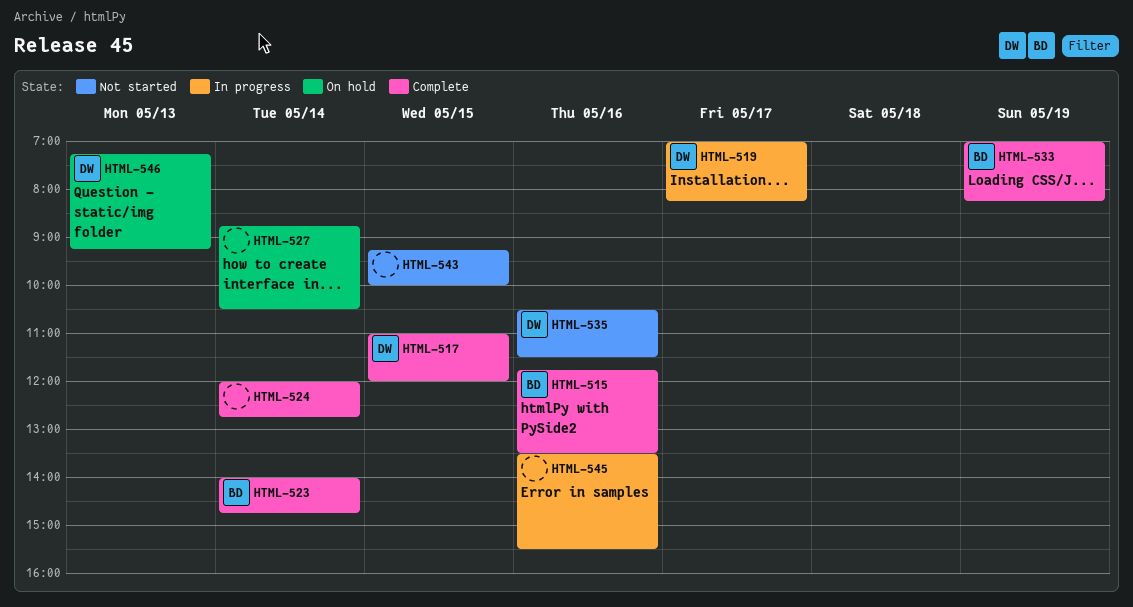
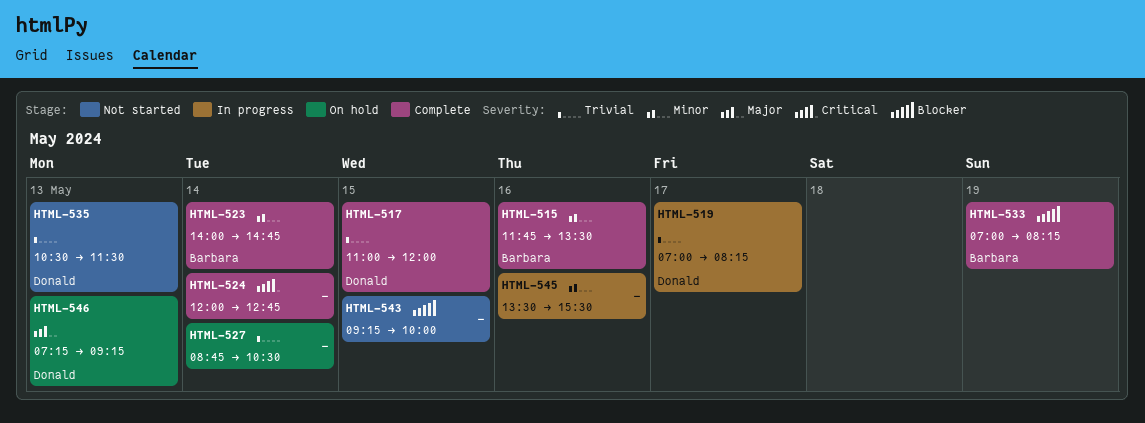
HTML-535, day: May 16 -> May 13

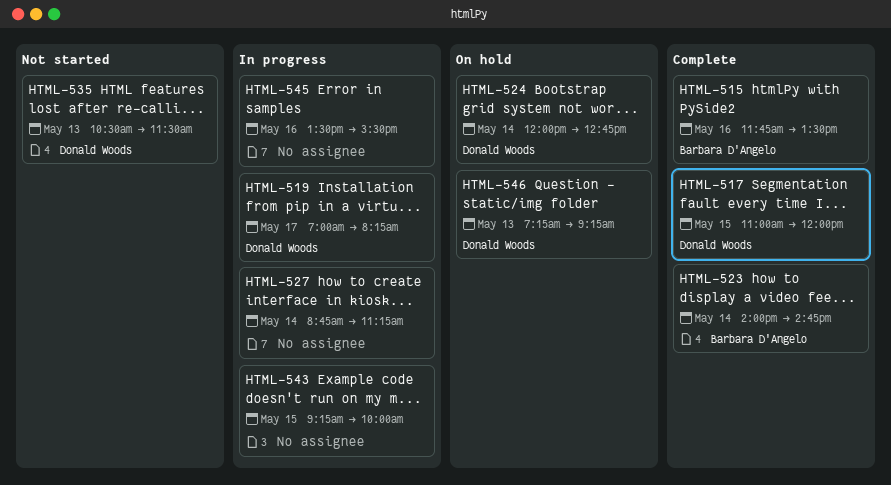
HTML-524, status: Complete -> On hold
HTML-524, owner: none -> Donald Woods
HTML-527, status: On hold -> In progress
HTML-527, ends: 10:30 -> 11:15
HTML-533: present -> none
HTML-543, status: Not started -> In progress

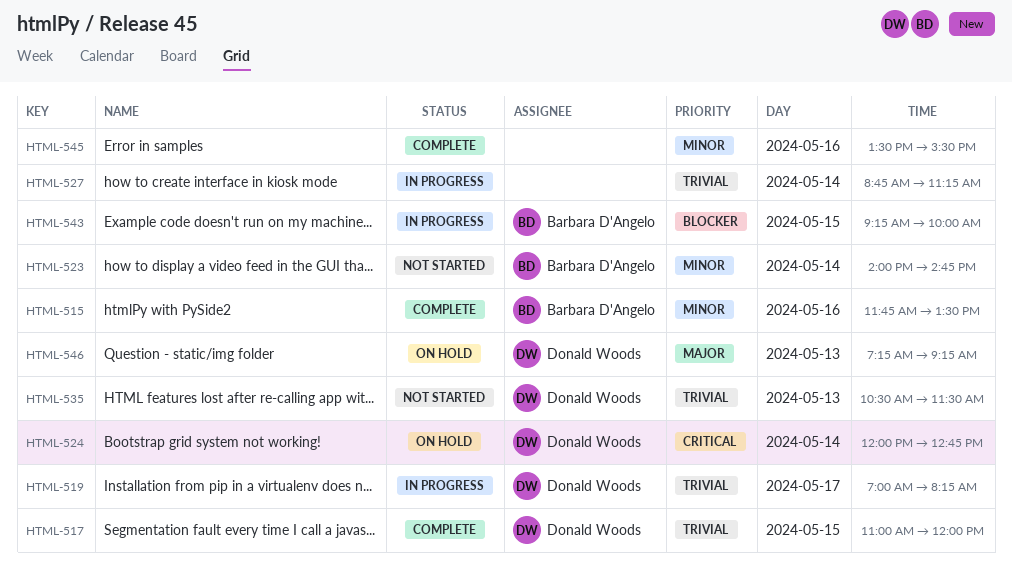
HTML-523, status: Complete -> Not started
HTML-543, owner: none -> Barbara D'Angelo
HTML-545, status: In progress -> Complete

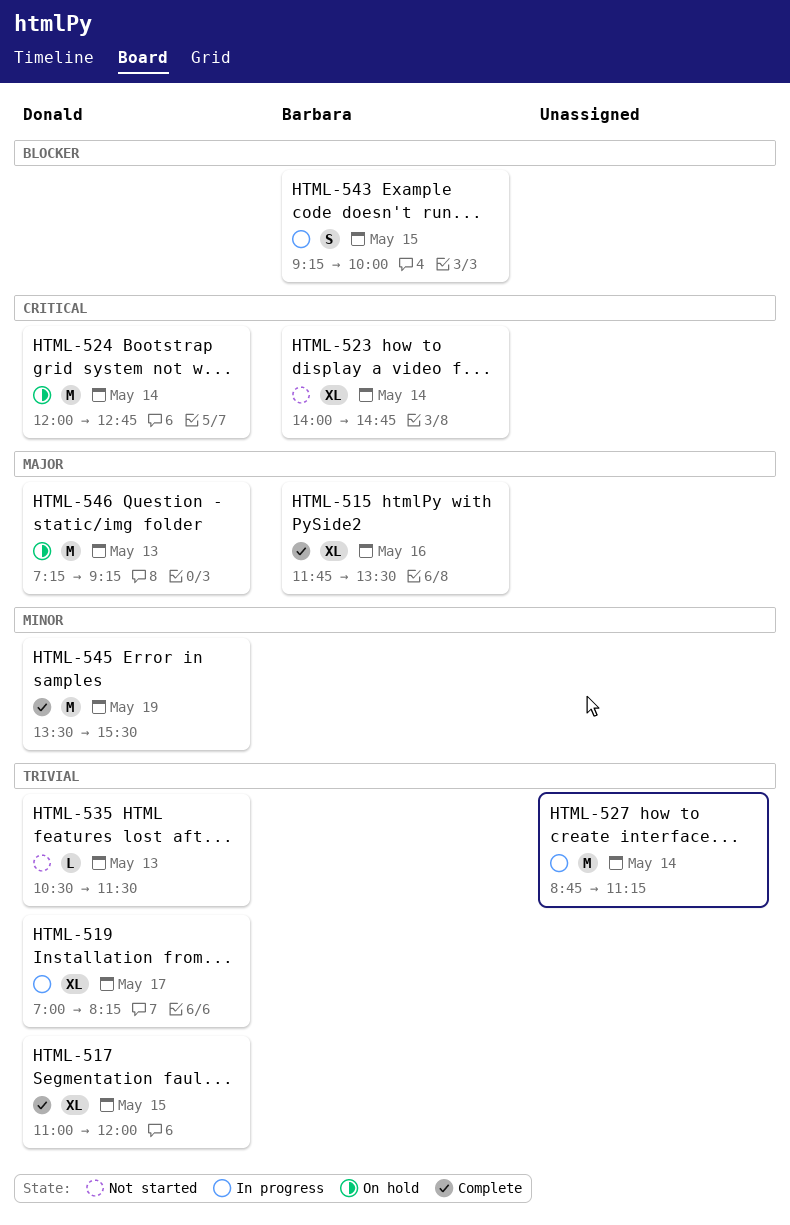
HTML-515, priority: Minor -> Major
HTML-523, priority: Minor -> Critical
HTML-545, owner: none -> Donald Woods
HTML-545, day: May 16 -> May 19

